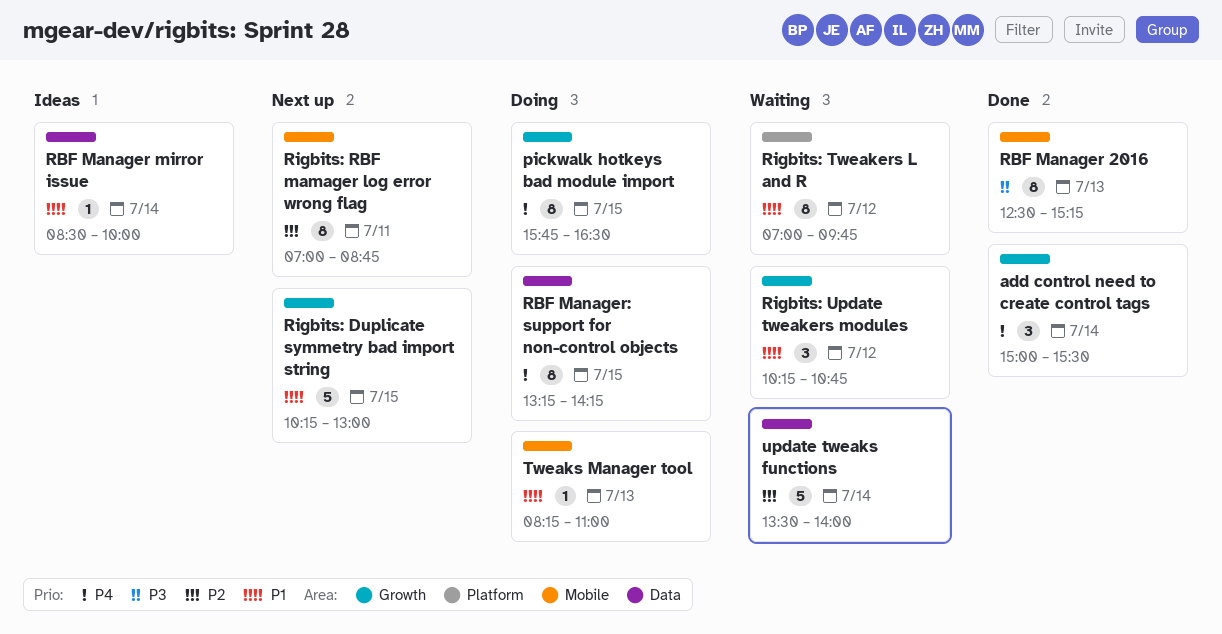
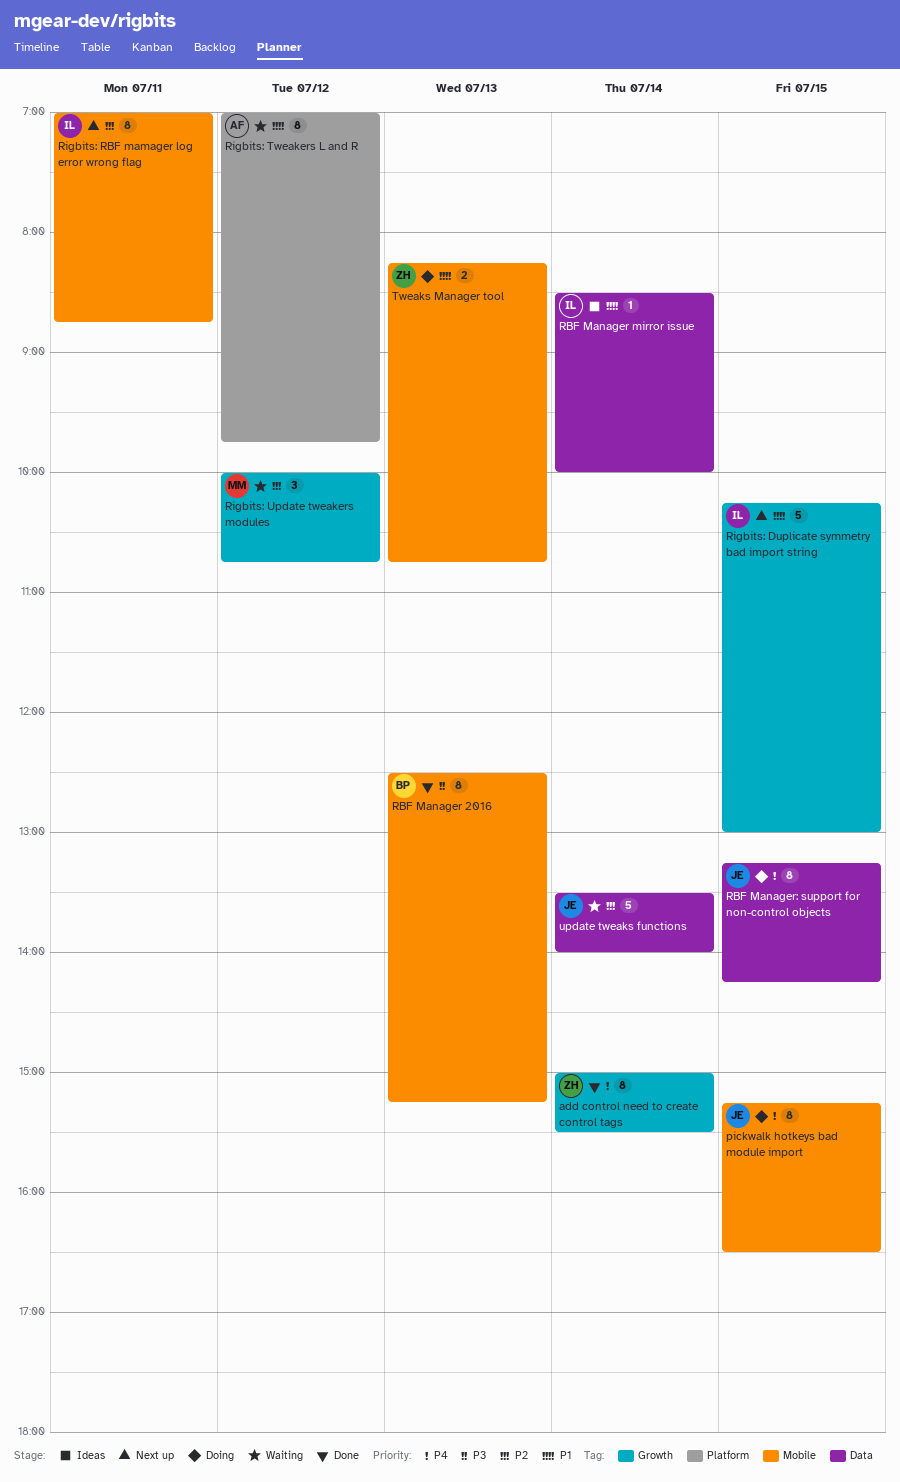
add control need to create control tags, estimate: 3 -> 8
pickwalk hotkeys bad module import, label: Growth -> Mobile
pickwalk hotkeys bad module import, begins: 15:45 -> 15:15
Rigbits: Update tweakers modules, priority: P1 -> P2
Rigbits: Update tweakers modules, begins: 10:15 -> 10:00
Tweaks Manager tool, estimate: 1 -> 2
Tweaks Manager tool, ends: 11:00 -> 10:45

